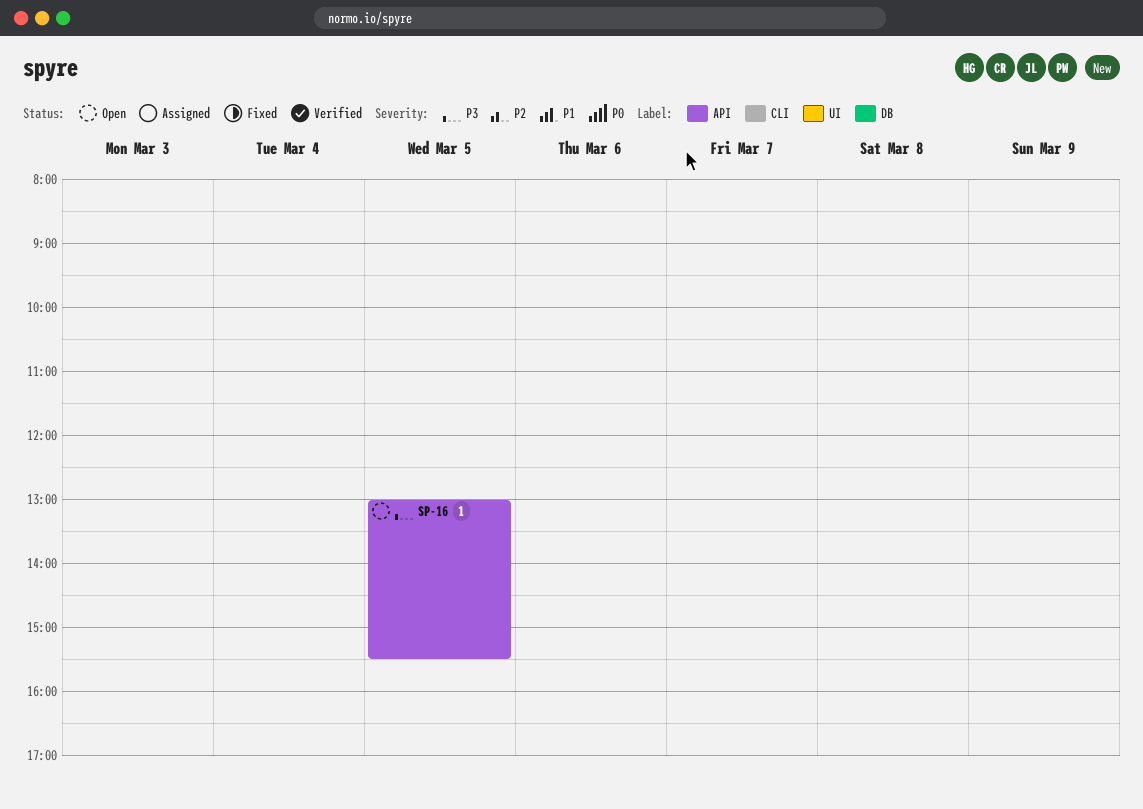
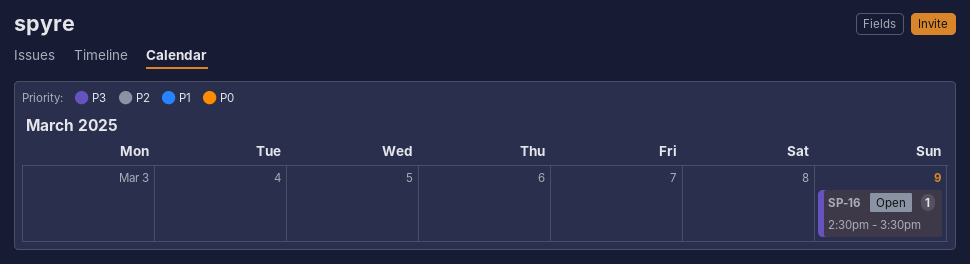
SP-16, day: Mar 5 -> Mar 9
SP-16, begins: 13:00 -> 14:30

